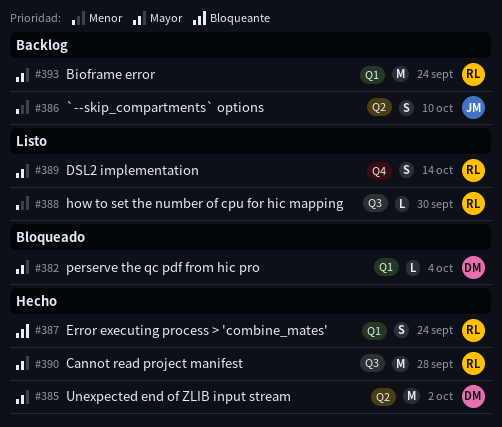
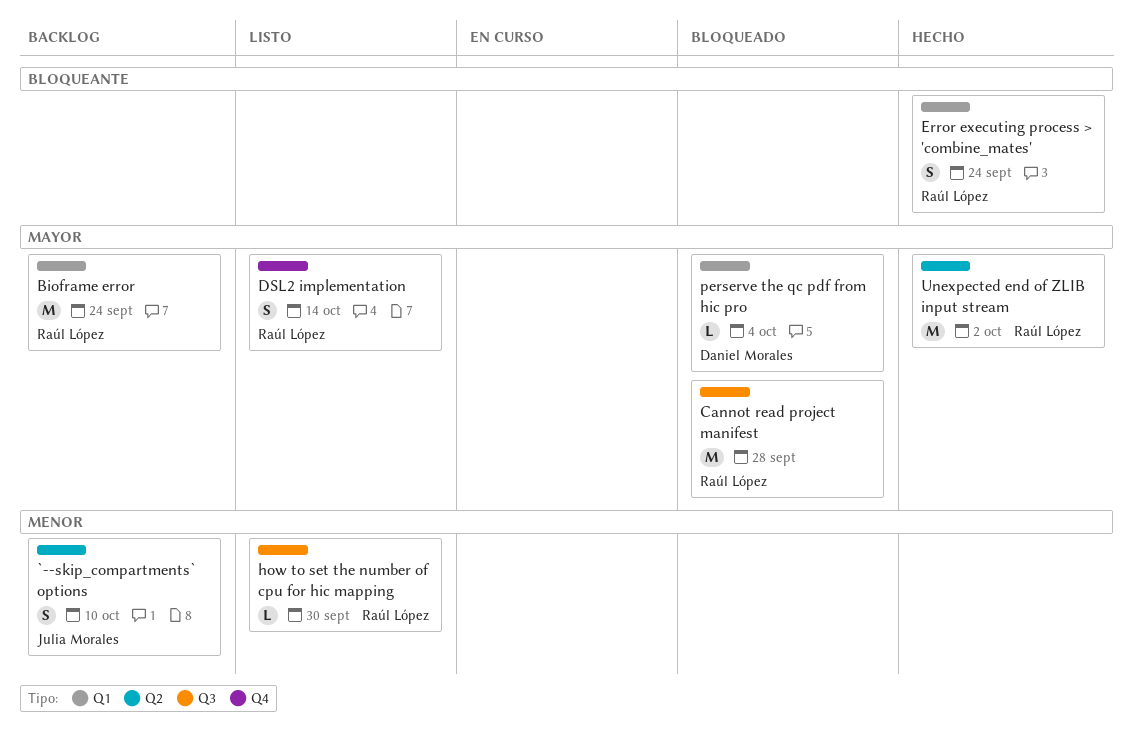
Cannot read project manifest, status: Hecho -> Bloqueado
Unexpected end of ZLIB input stream, owner: Daniel Morales -> Raúl López

